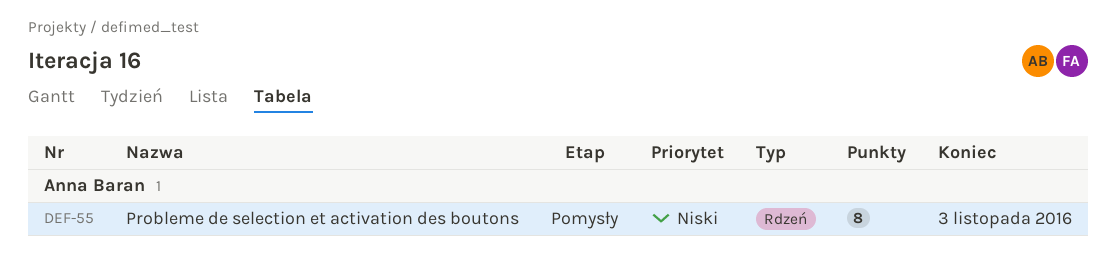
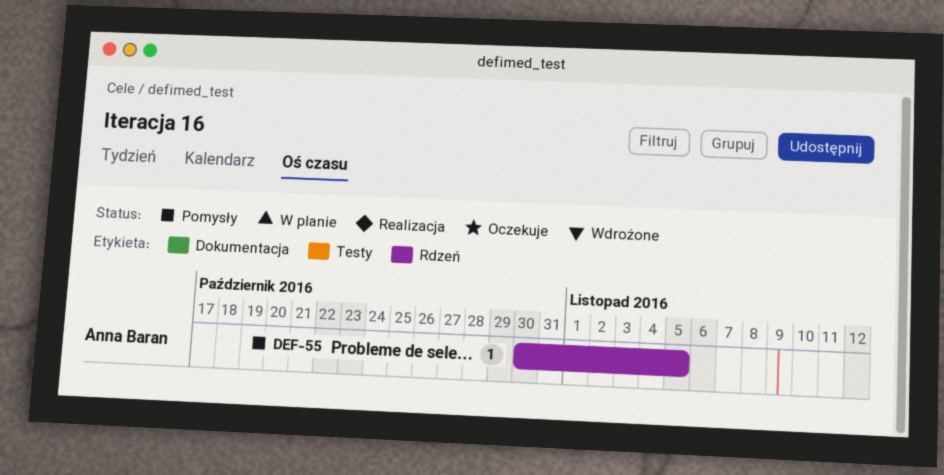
DEF-55, estimate: 8 -> 1
DEF-55, due: Nov 3 -> Nov 5

